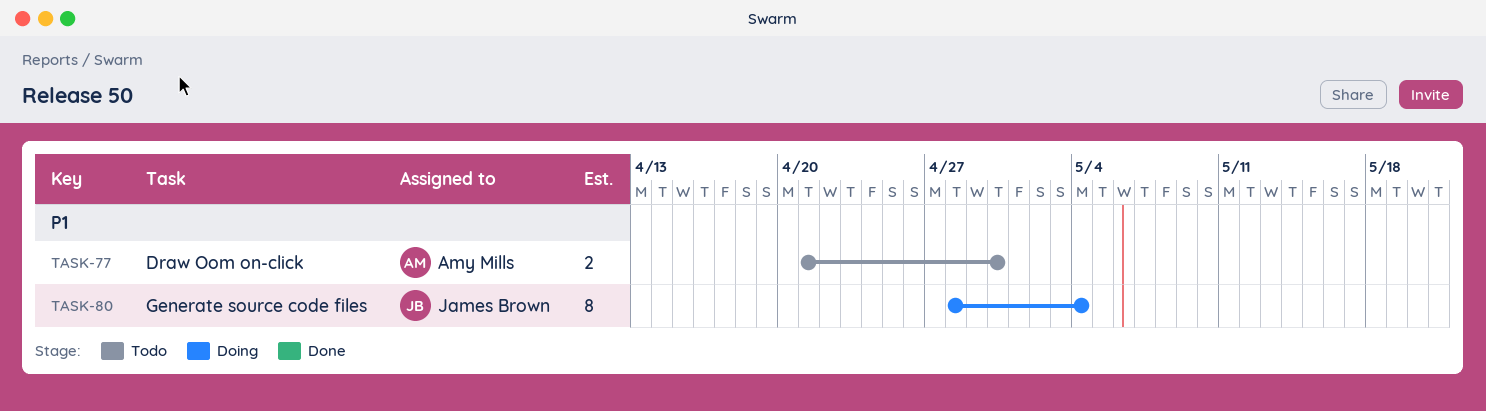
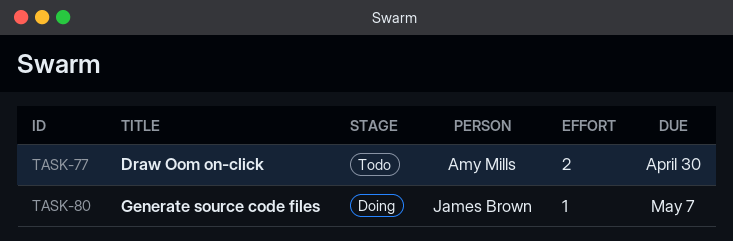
TASK-80, estimate: 8 -> 1
TASK-80, due: May 4 -> May 7

